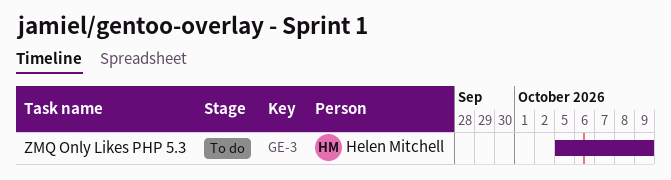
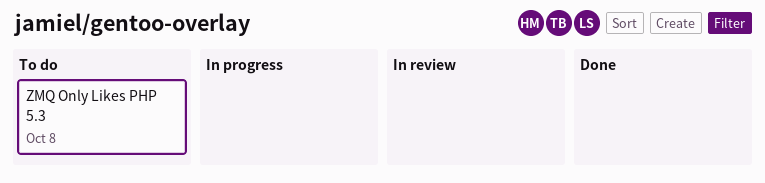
ZMQ Only Likes PHP 5.3, due: Oct 9 -> Oct 8

